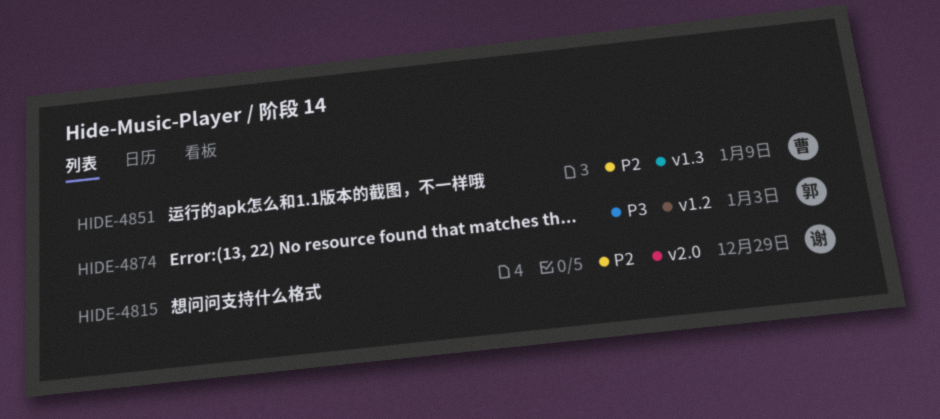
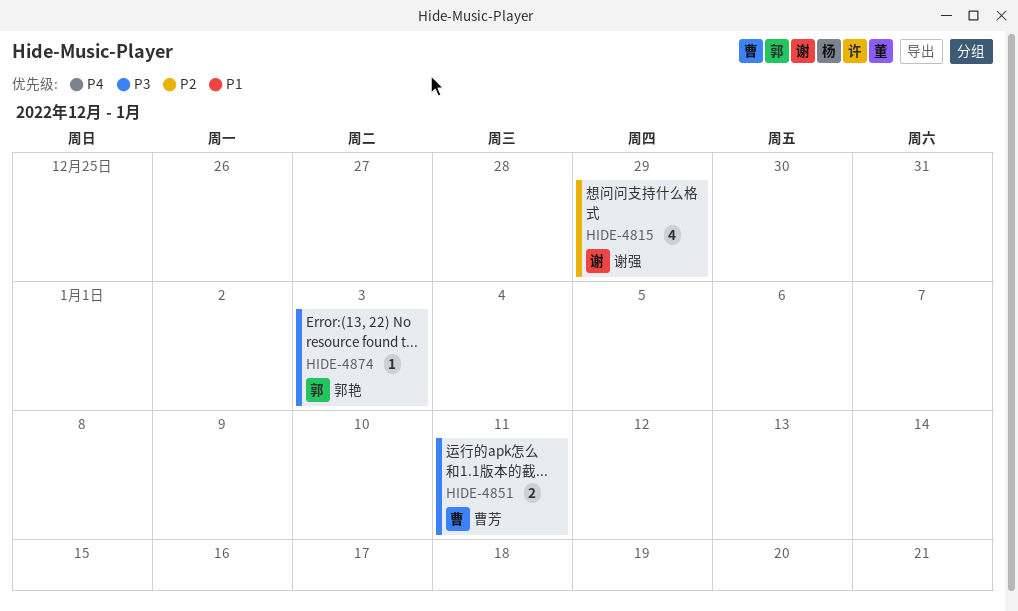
HIDE-4851, priority: P2 -> P3
HIDE-4851, due: Jan 9 -> Jan 11

